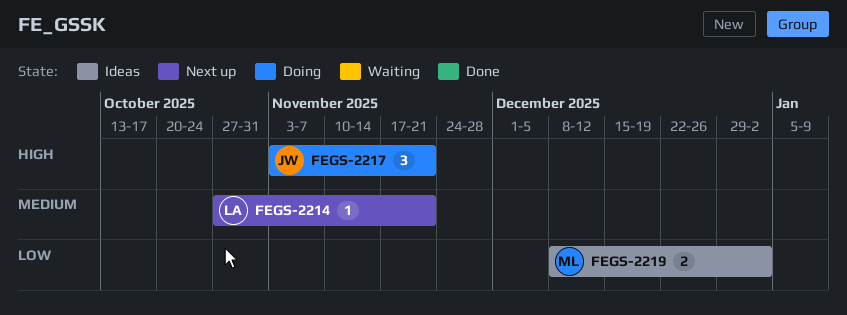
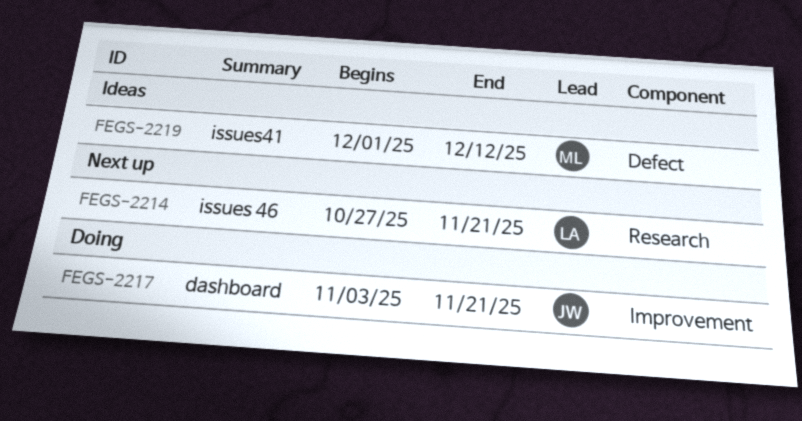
FEGS-2219, start: Dec 8 -> Dec 1
FEGS-2219, due: Jan 2 -> Dec 12

